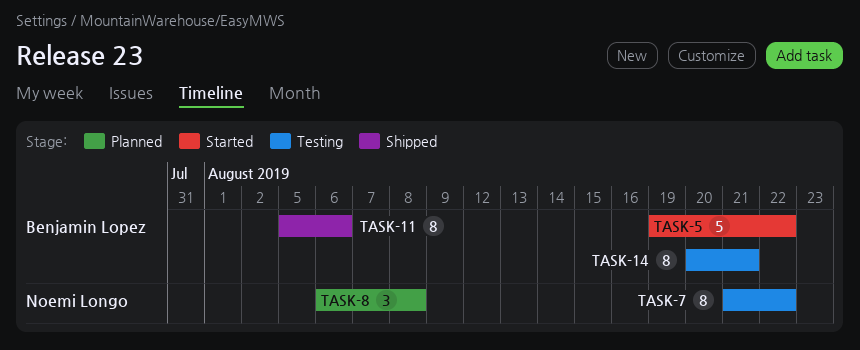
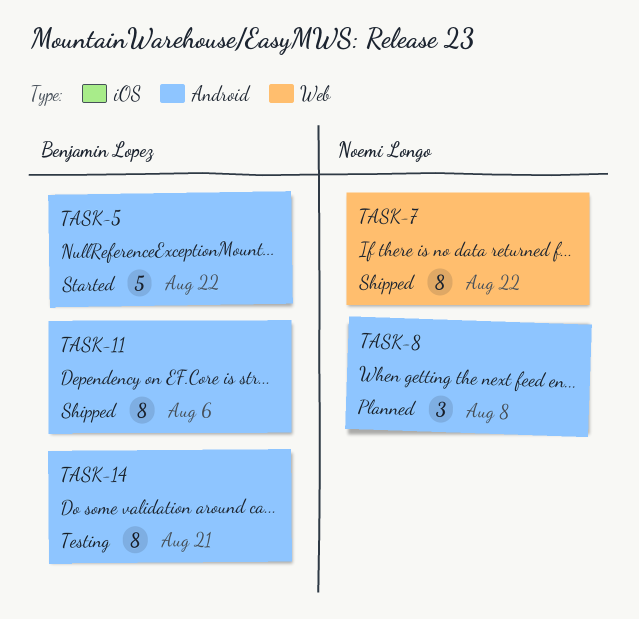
TASK-7, status: Testing -> Shipped

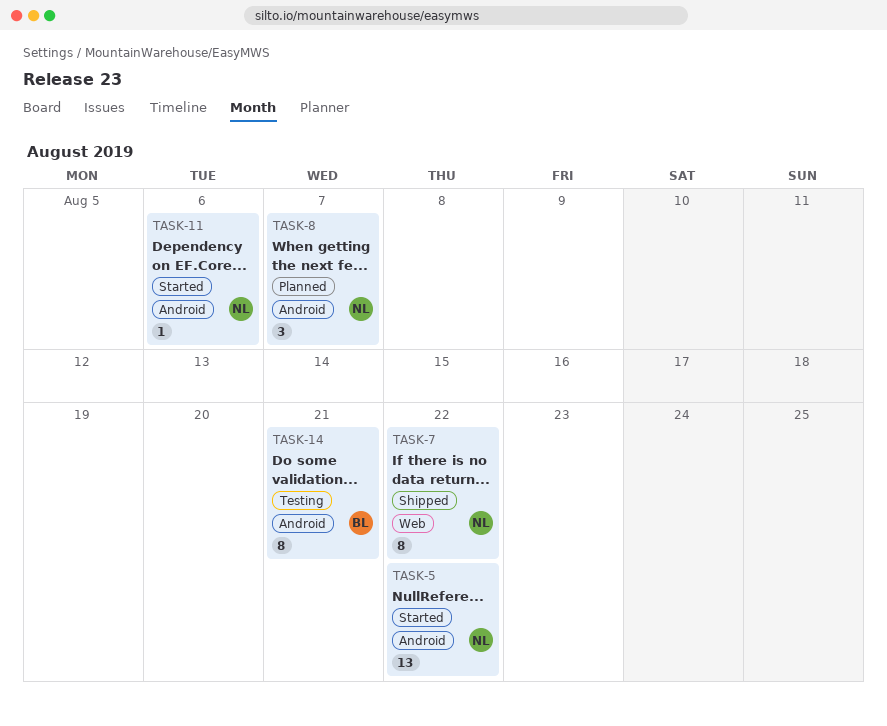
TASK-5, owner: Benjamin Lopez -> Noemi Longo
TASK-5, estimate: 5 -> 13
TASK-8, due: Aug 8 -> Aug 7
TASK-11, status: Shipped -> Started
TASK-11, owner: Benjamin Lopez -> Noemi Longo
TASK-11, estimate: 8 -> 1

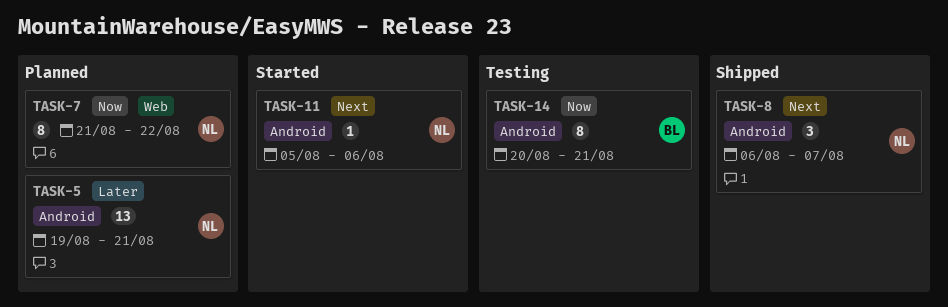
TASK-5, status: Started -> Planned
TASK-5, due: Aug 22 -> Aug 21
TASK-7, status: Shipped -> Planned
TASK-8, status: Planned -> Shipped

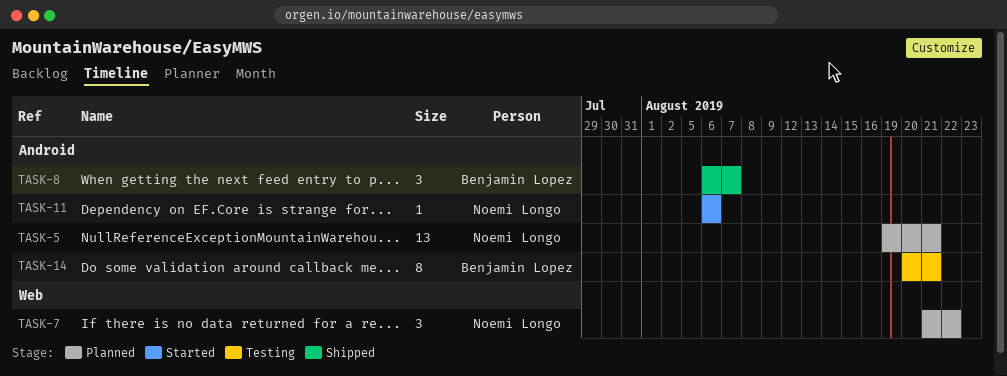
TASK-7, estimate: 8 -> 3
TASK-8, owner: Noemi Longo -> Benjamin Lopez
TASK-11, start: Aug 5 -> Aug 6

